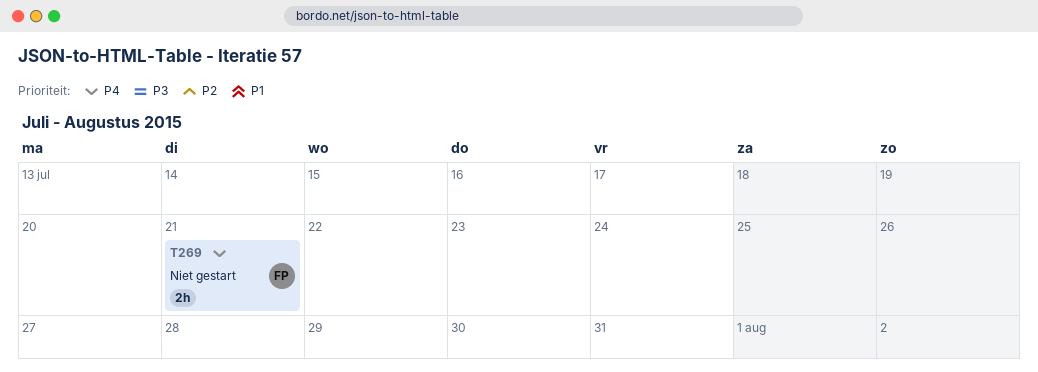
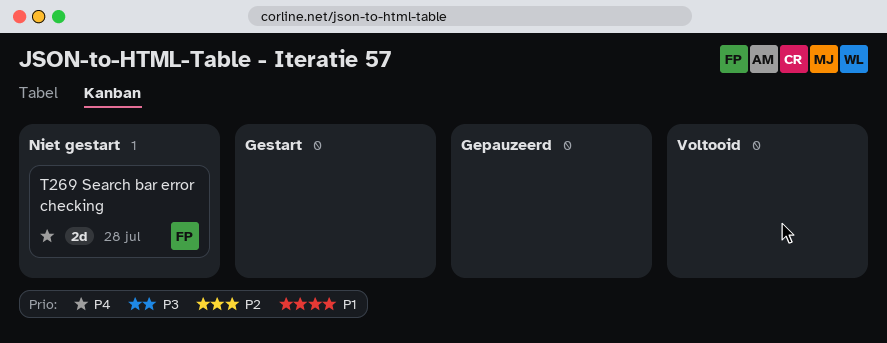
T269, estimate: 2h -> 2d
T269, due: Jul 21 -> Jul 28

